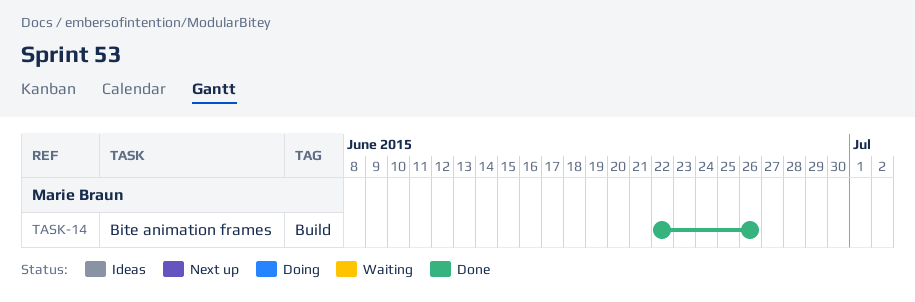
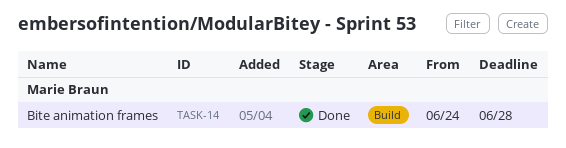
TASK-14, start: Jun 22 -> Jun 24
TASK-14, due: Jun 26 -> Jun 28

